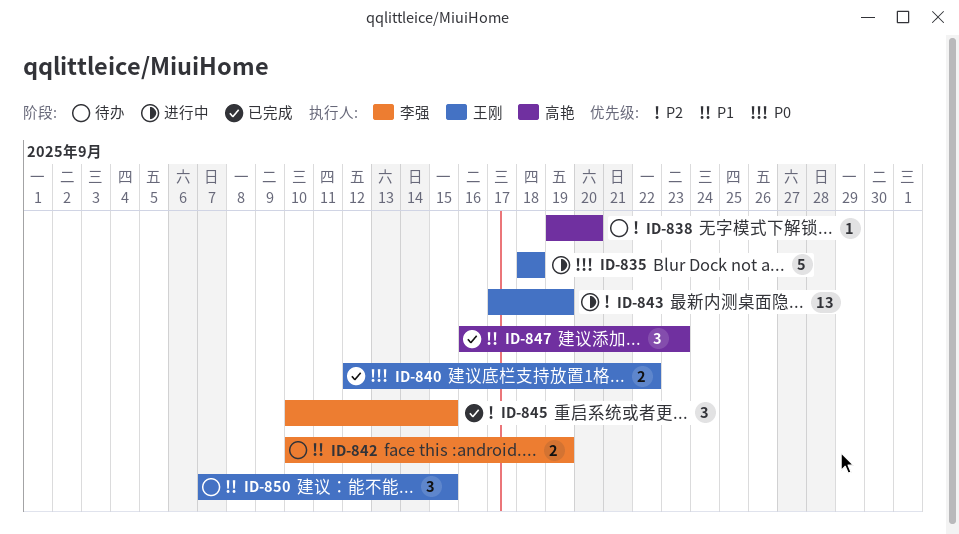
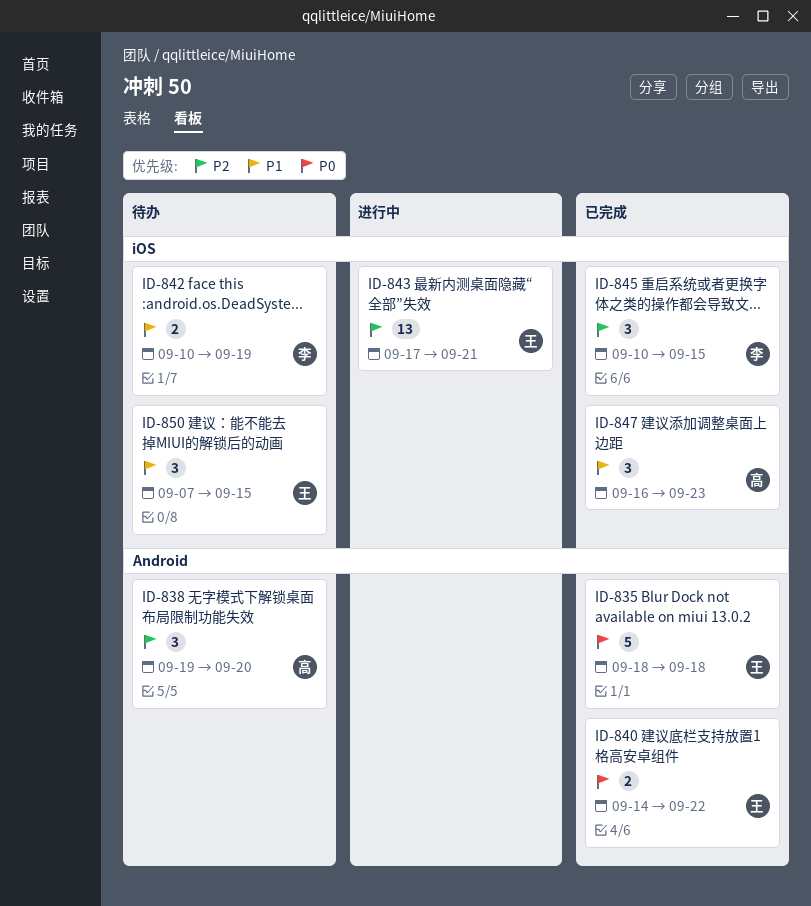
ID-835, status: 进行中 -> 已完成
ID-838, estimate: 1 -> 3
ID-840, start: Sep 12 -> Sep 14
ID-843, due: Sep 19 -> Sep 21

